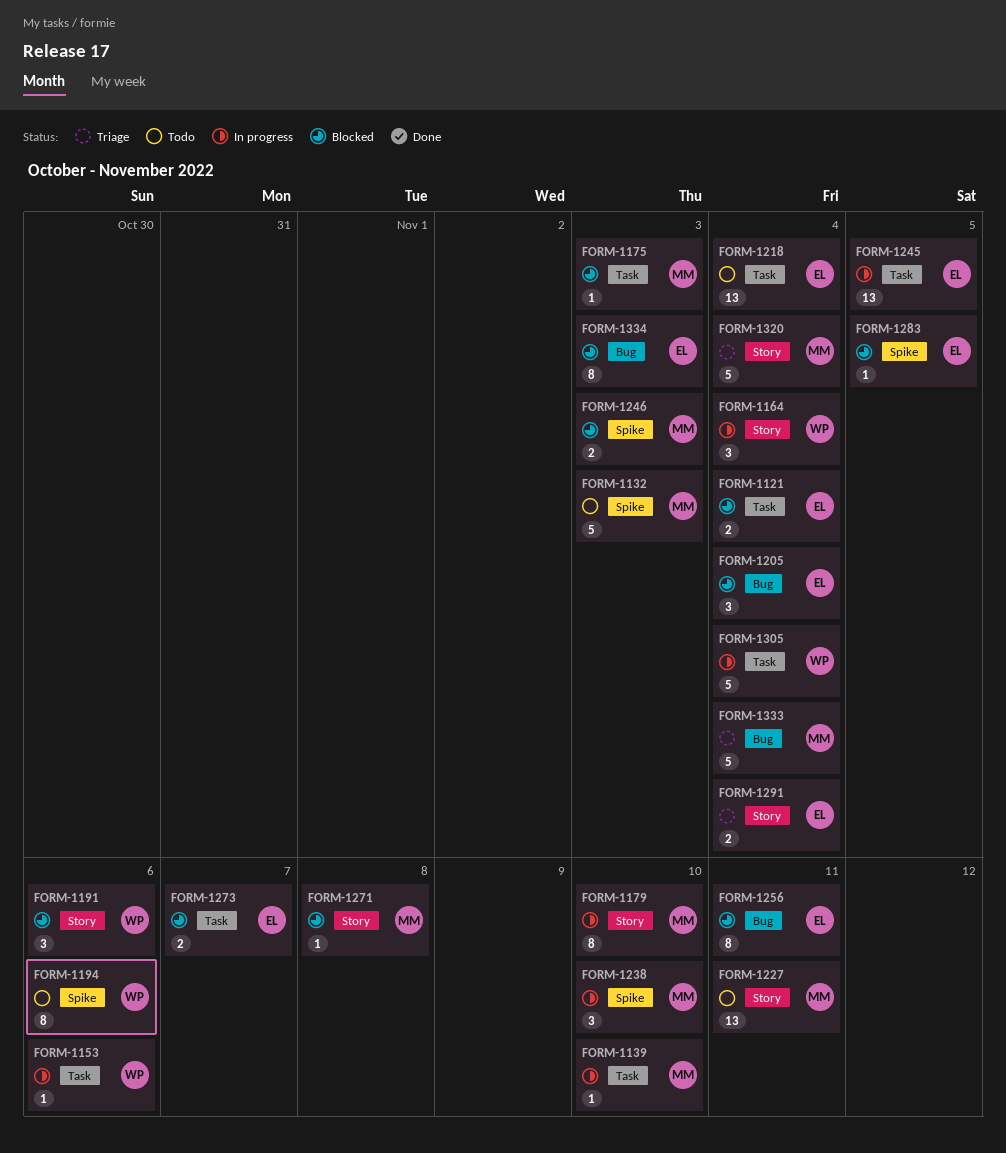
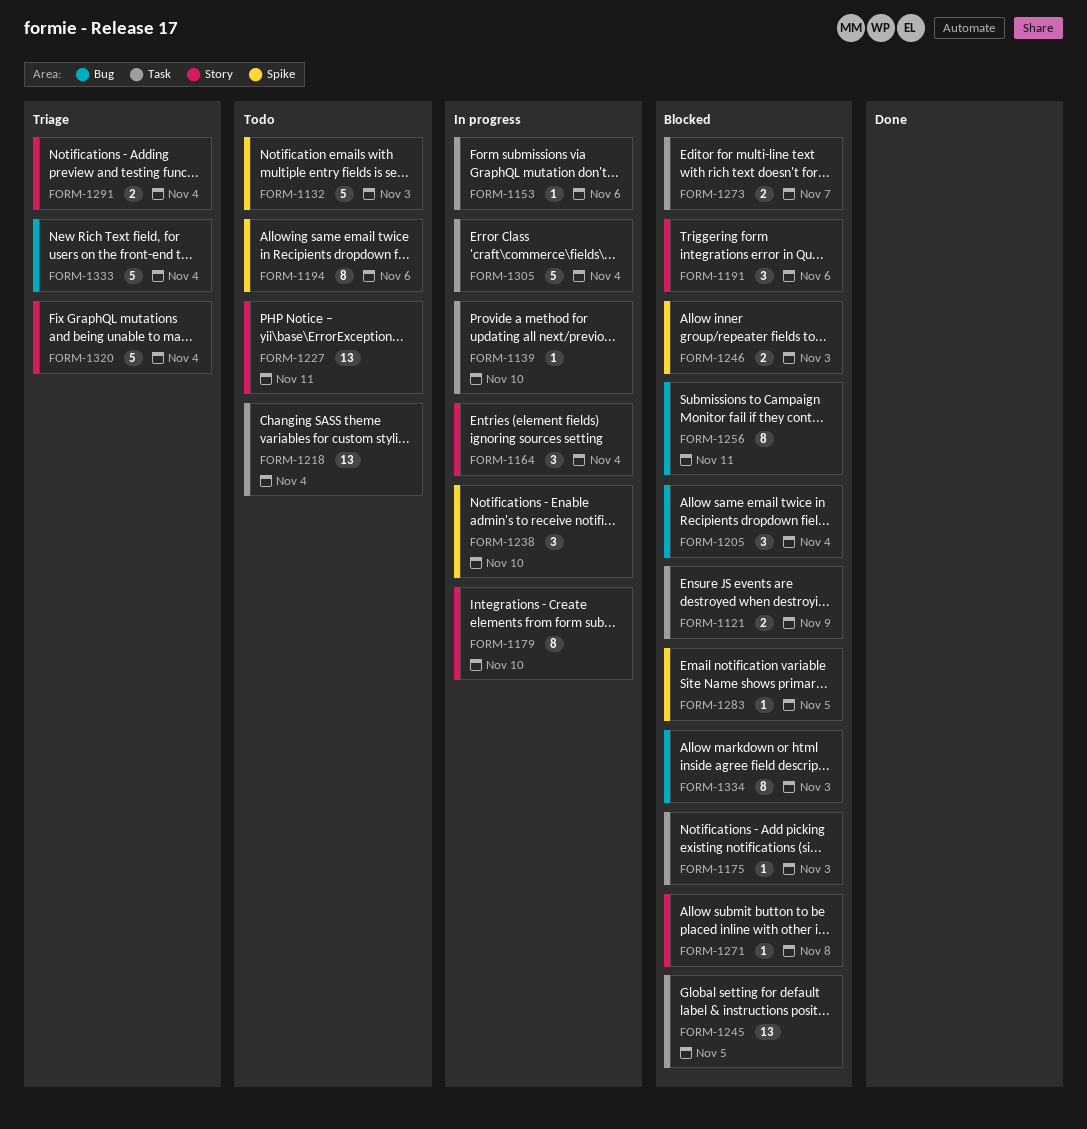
FORM-1121, due: Nov 4 -> Nov 9
FORM-1245, status: In progress -> Blocked

